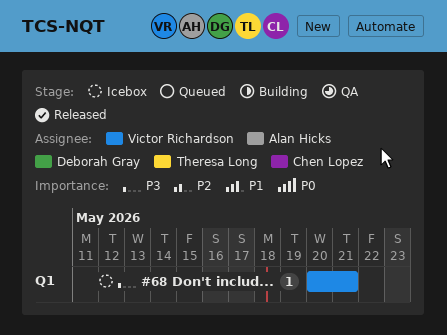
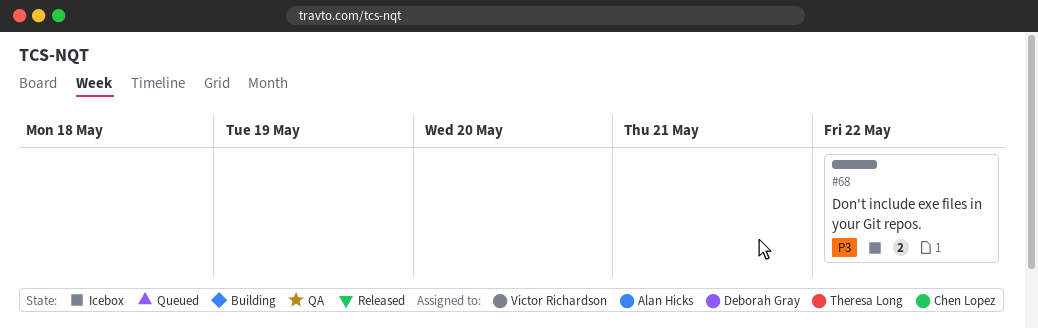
#68, estimate: 1 -> 2
#68, due: May 21 -> May 22

